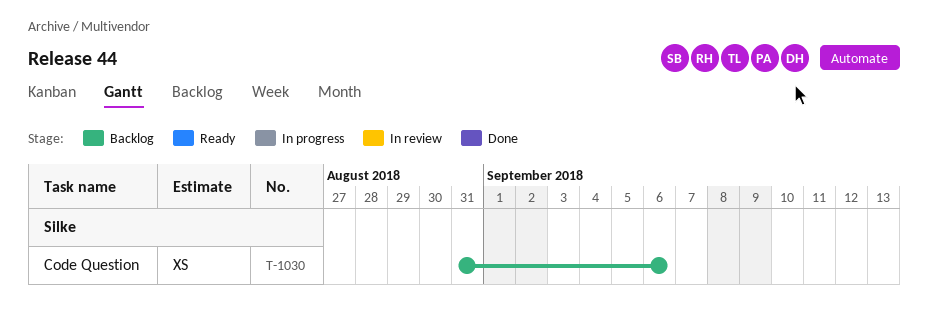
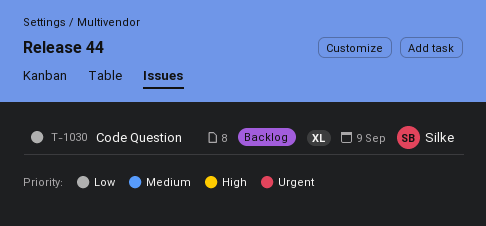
T-1030, estimate: XS -> XL
T-1030, due: Sep 6 -> Sep 9

